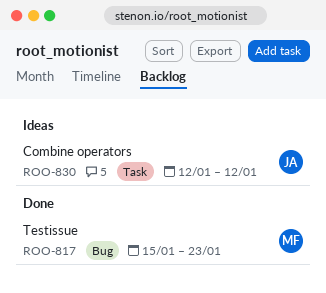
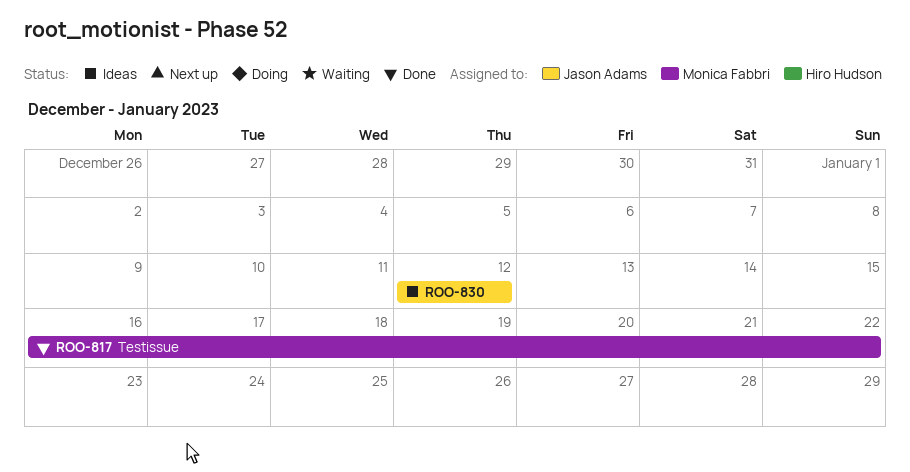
ROO-817, start: Jan 15 -> Jan 16
ROO-817, due: Jan 23 -> Jan 22

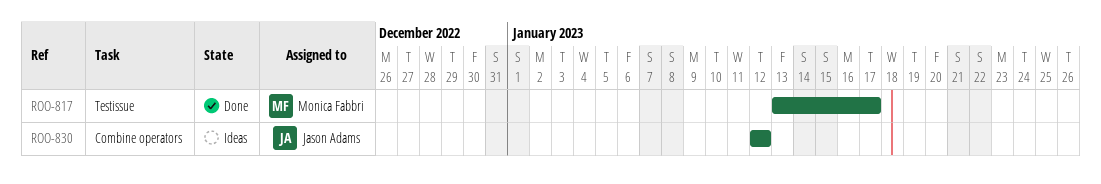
ROO-817, start: Jan 16 -> Jan 13
ROO-817, due: Jan 22 -> Jan 17

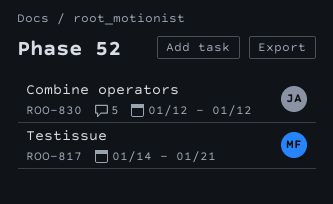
ROO-817, start: Jan 13 -> Jan 14
ROO-817, due: Jan 17 -> Jan 21

